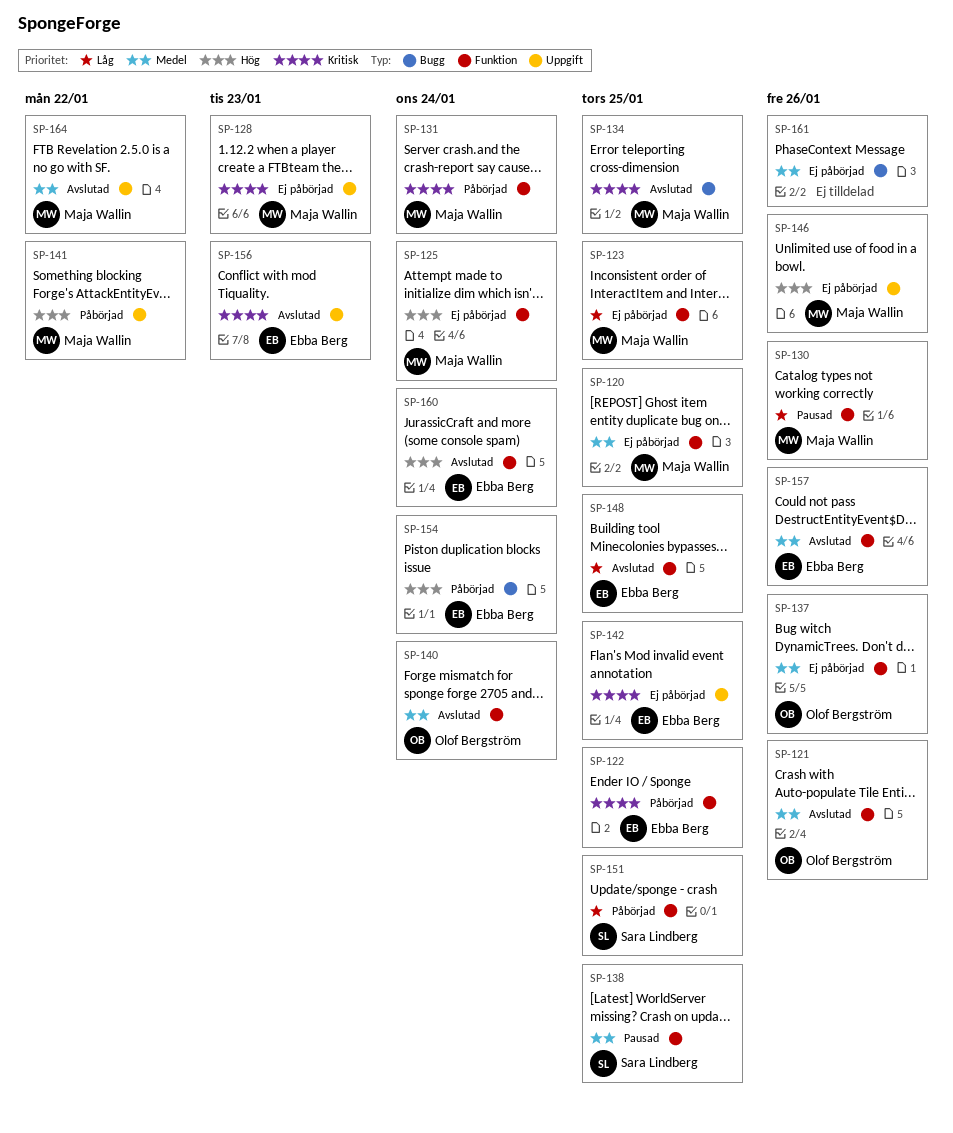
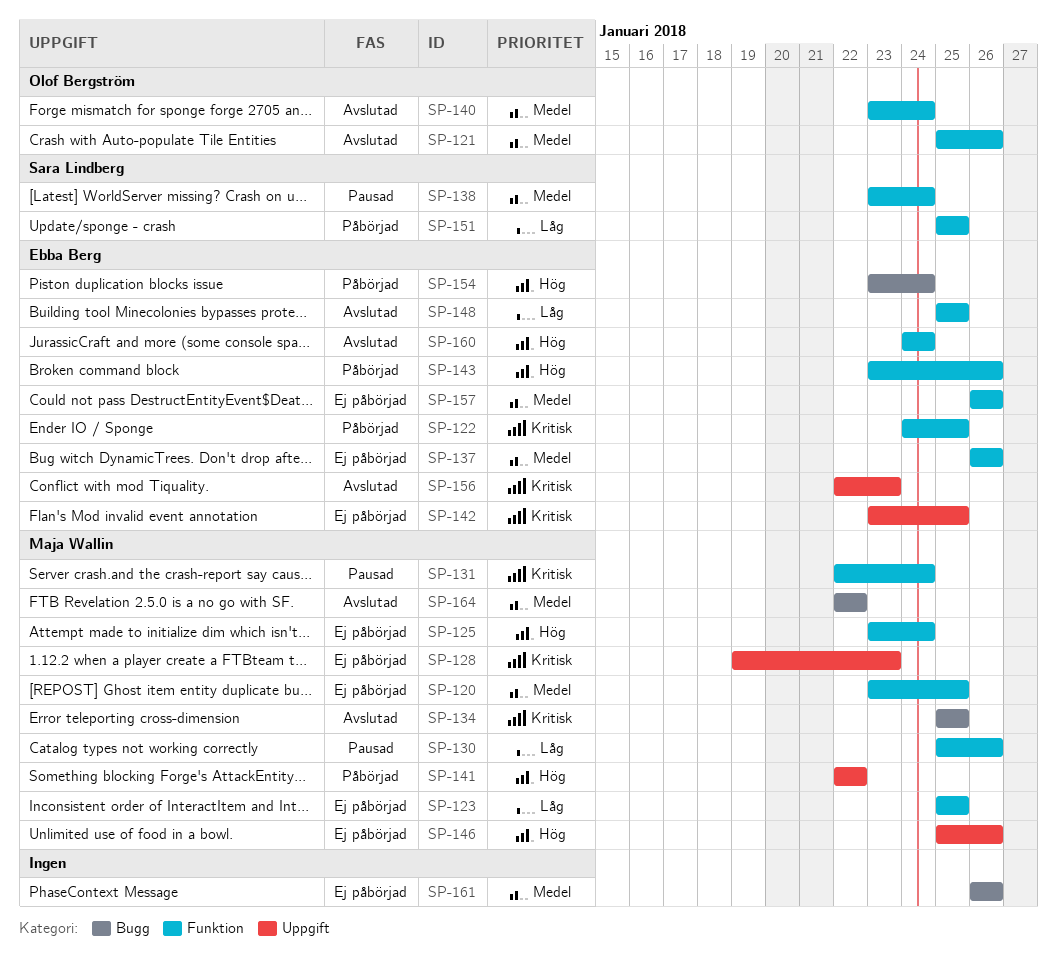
SP-131, status: Påbörjad -> Pausad
SP-137, owner: Olof Bergström -> Ebba Berg
SP-138, due: Jan 25 -> Jan 24
SP-143: none -> present
SP-157, status: Avslutad -> Ej påbörjad
SP-164, label: Uppgift -> Bugg

